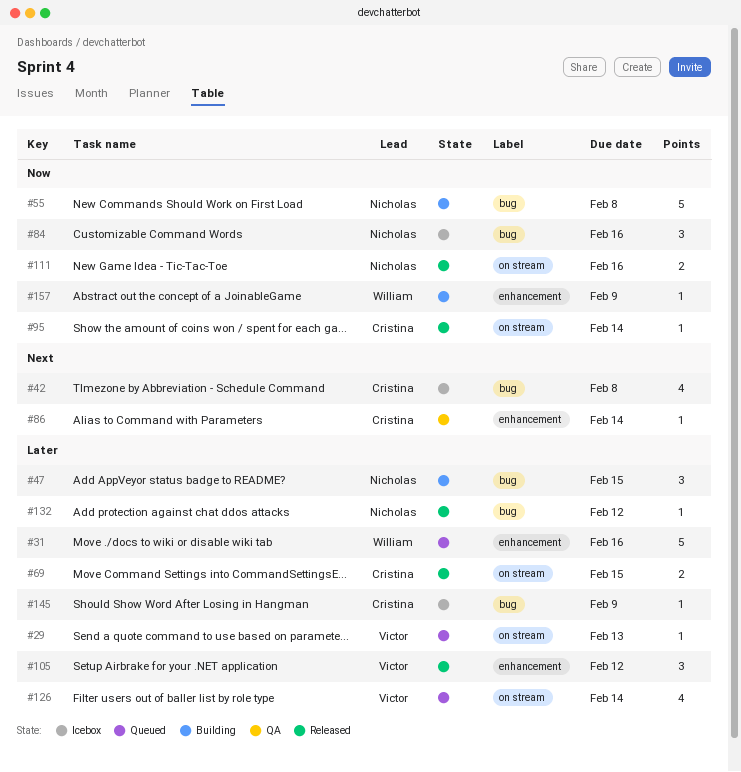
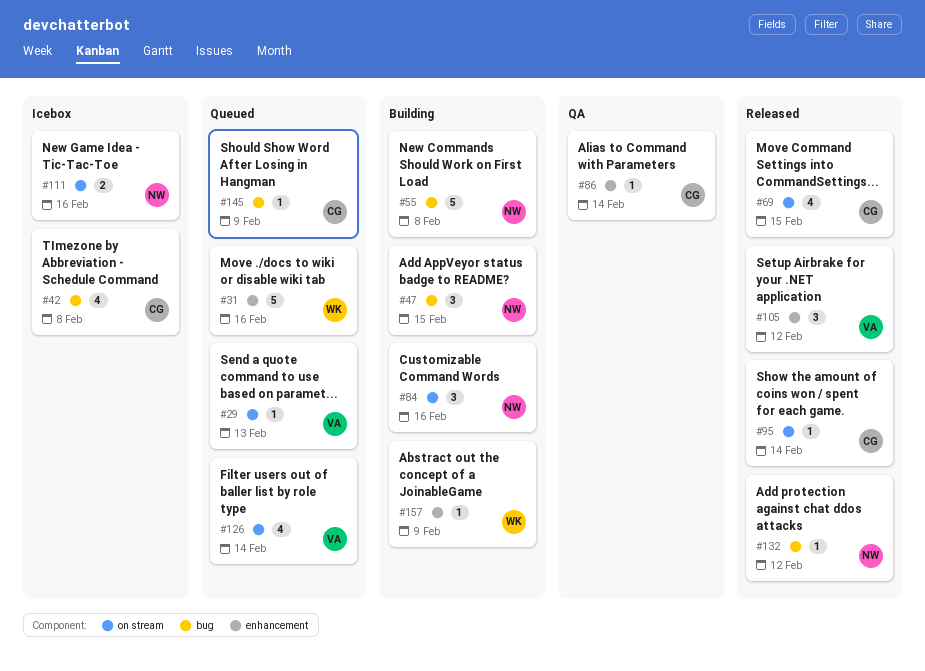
#69, estimate: 2 -> 4
#84, status: Icebox -> Building
#84, label: bug -> on stream
#111, status: Released -> Icebox
#145, status: Icebox -> Queued

